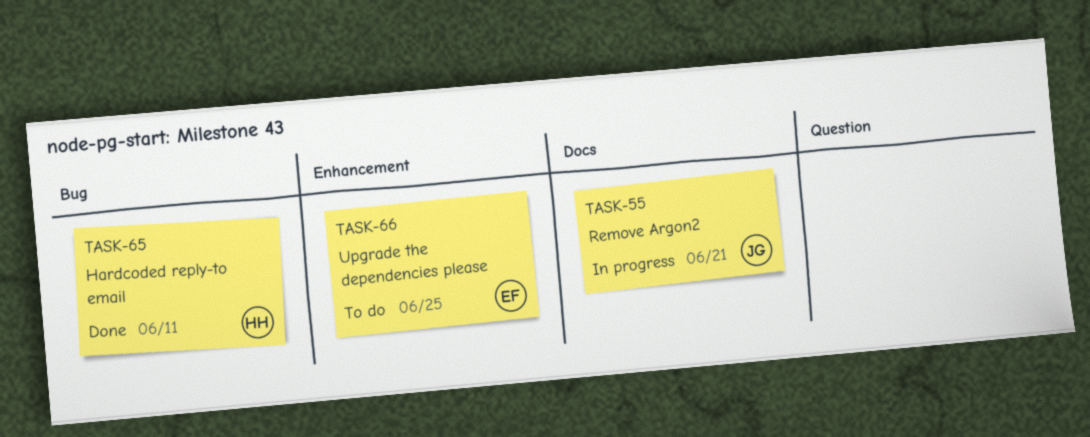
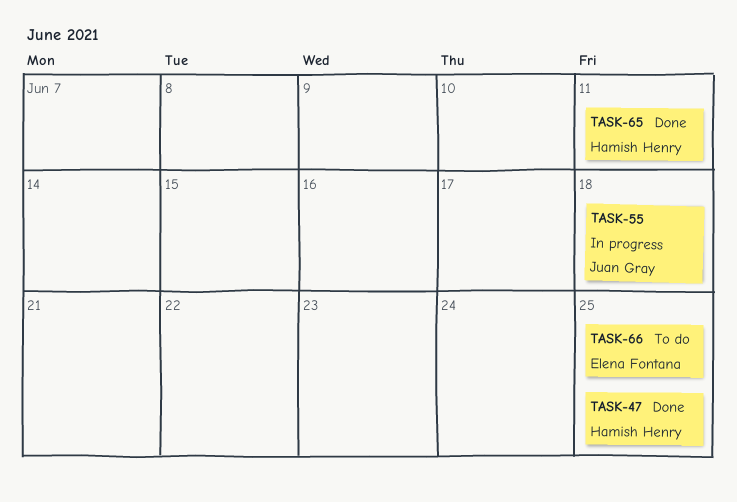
TASK-47: none -> present
TASK-55, due: Jun 21 -> Jun 18

